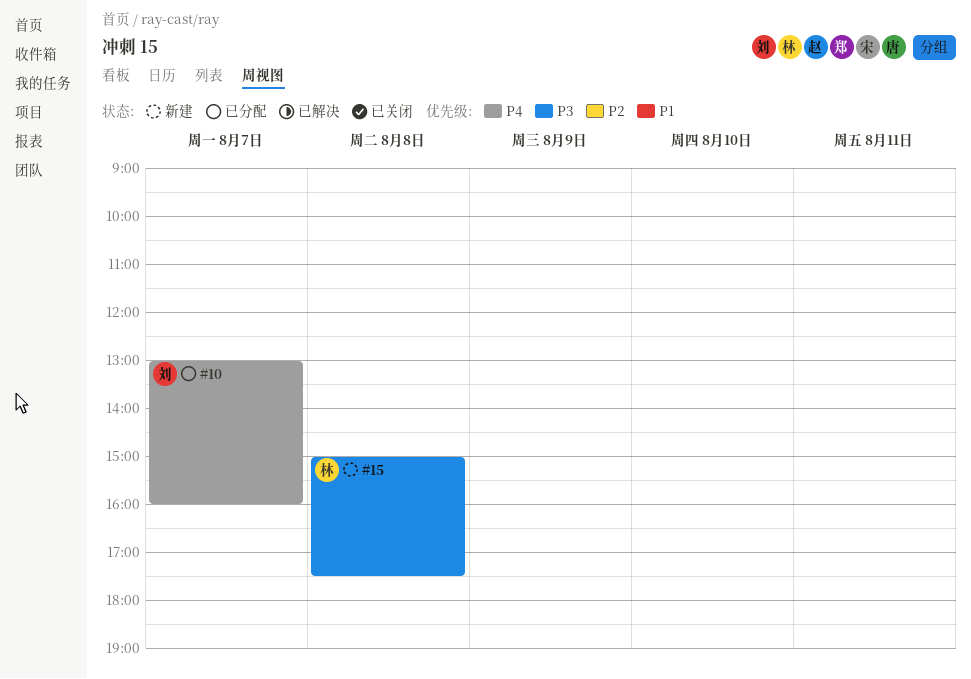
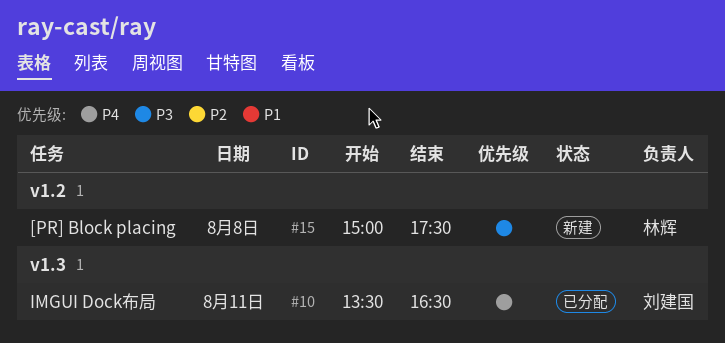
#10, day: Aug 7 -> Aug 11
#10, begins: 13:00 -> 13:30
#10, ends: 16:00 -> 16:30

